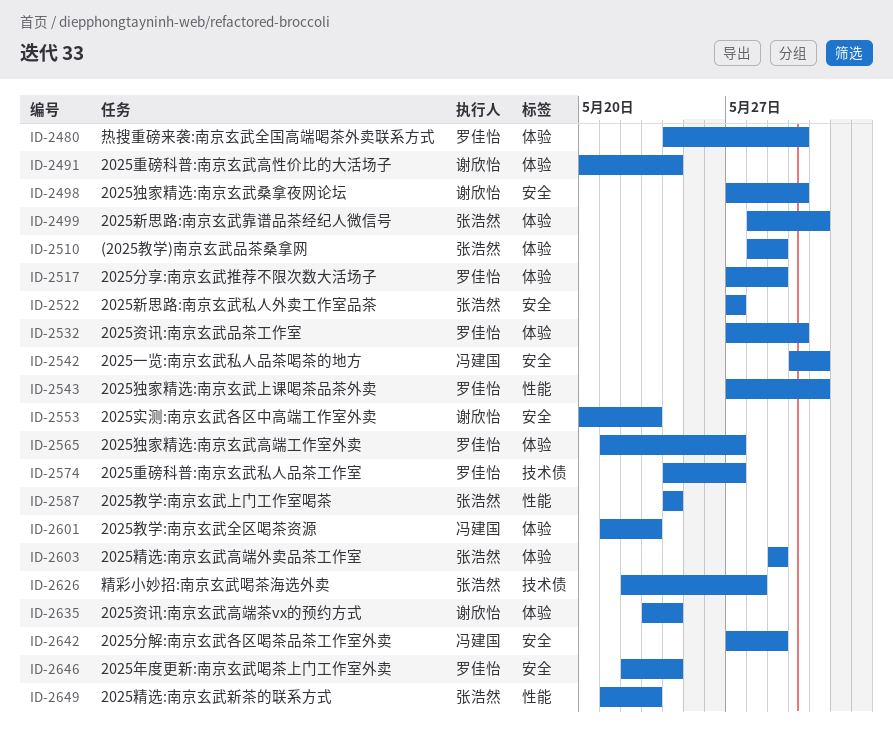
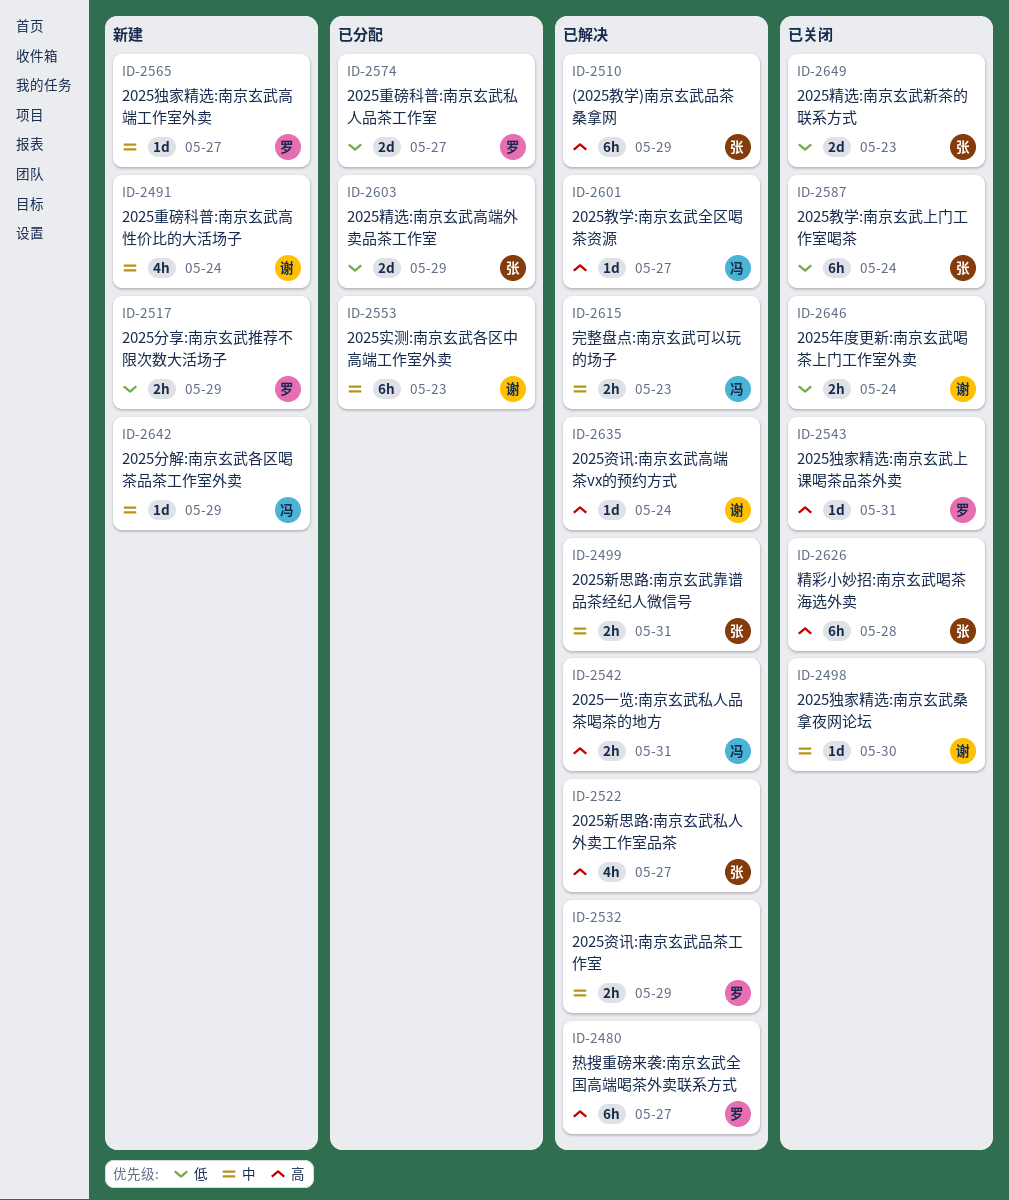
ID-2480, due: May 30 -> May 27
ID-2532, due: May 30 -> May 29
ID-2601, due: May 23 -> May 27
ID-2615: none -> present
ID-2646, owner: 罗佳怡 -> 谢欣怡

